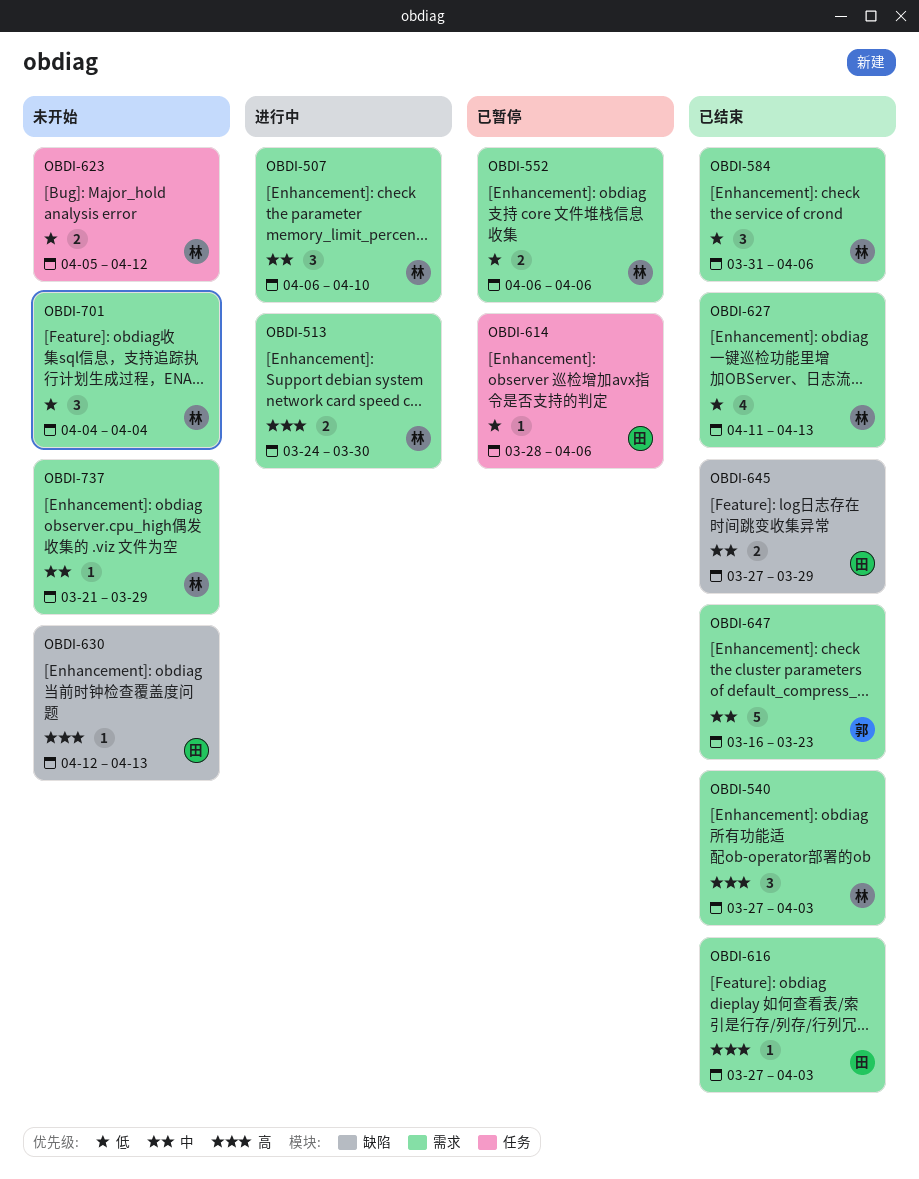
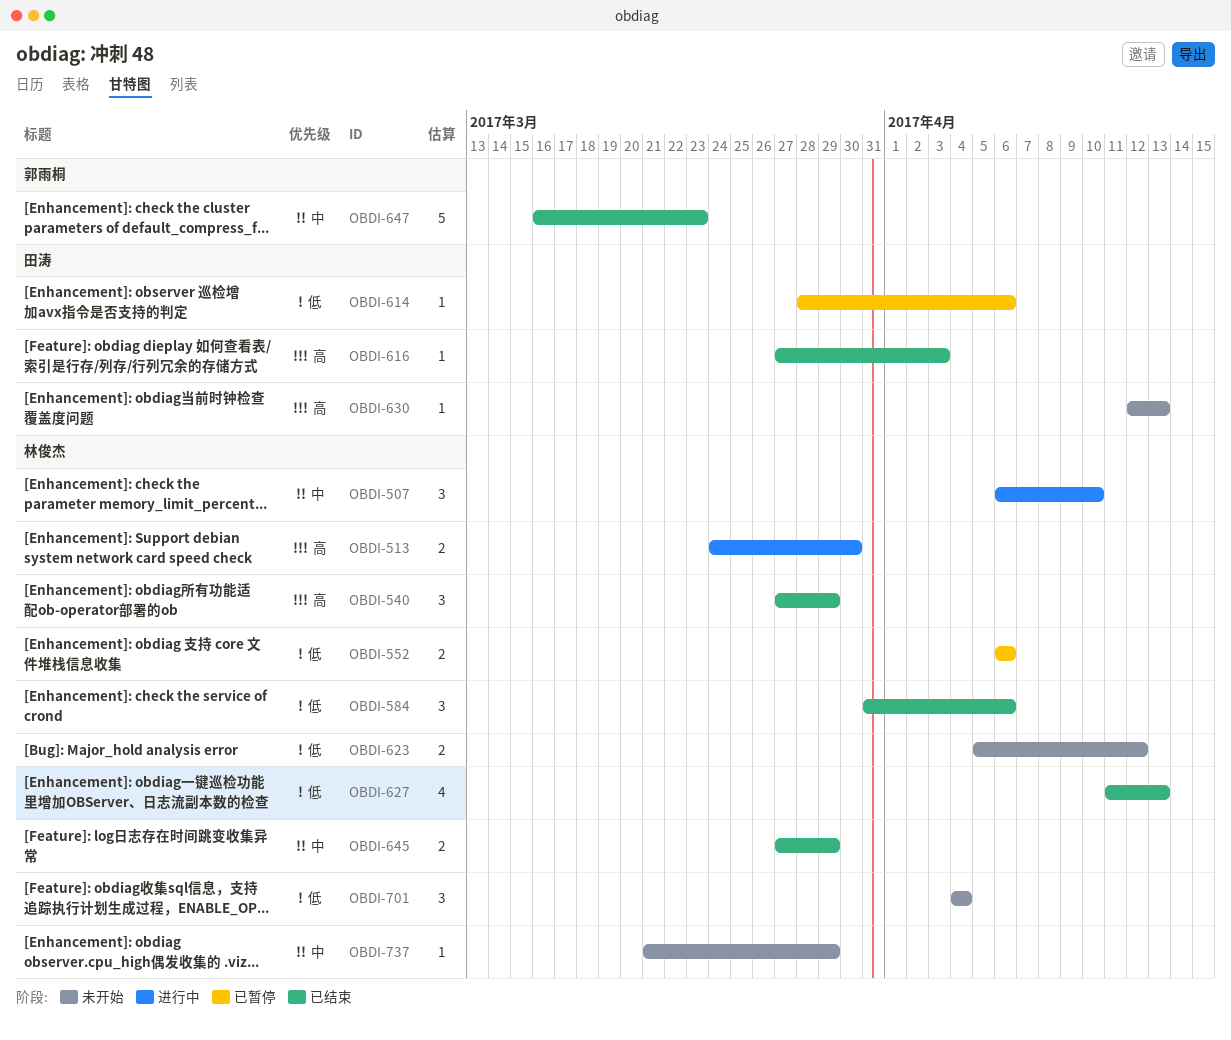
OBDI-540, due: Apr 3 -> Mar 29
OBDI-645, owner: 田涛 -> 林俊杰

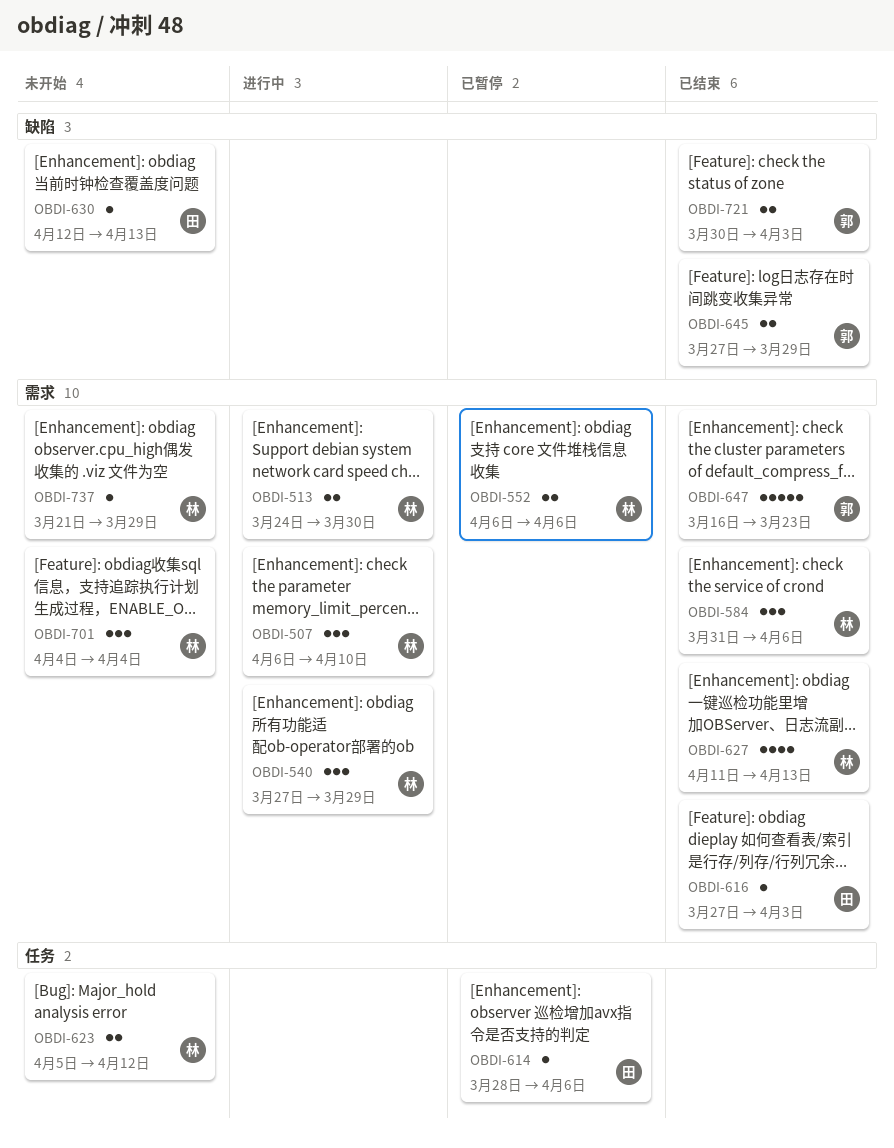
OBDI-540, status: 已结束 -> 进行中
OBDI-645, owner: 林俊杰 -> 郭雨桐
OBDI-721: none -> present

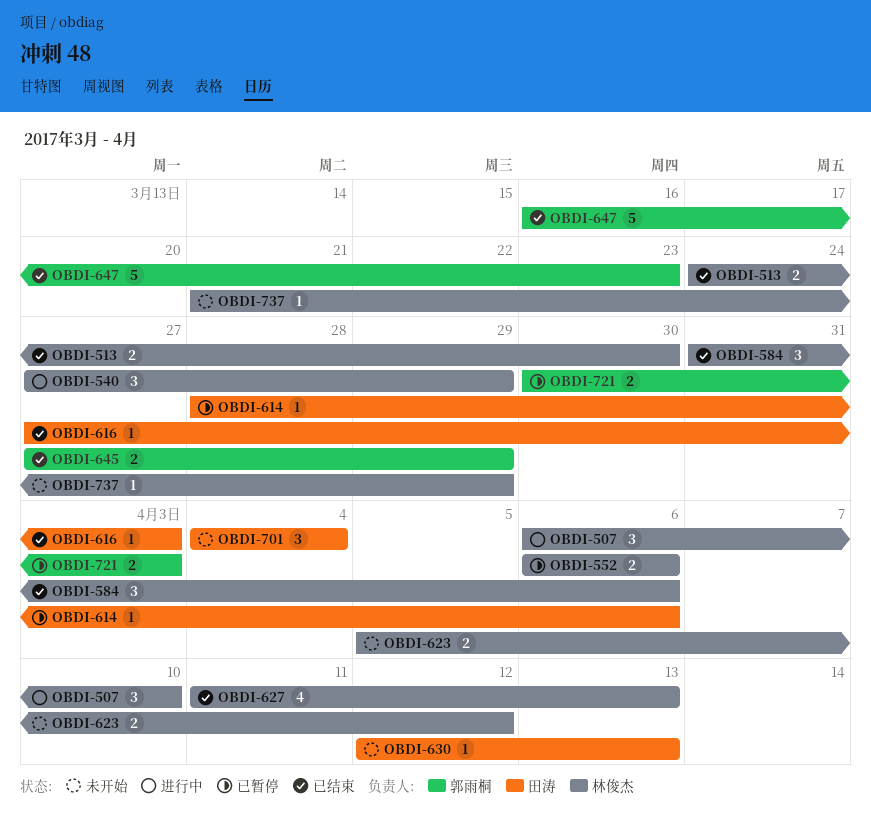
OBDI-513, status: 进行中 -> 已结束
OBDI-701, owner: 林俊杰 -> 田涛
OBDI-721, status: 已结束 -> 已暂停

